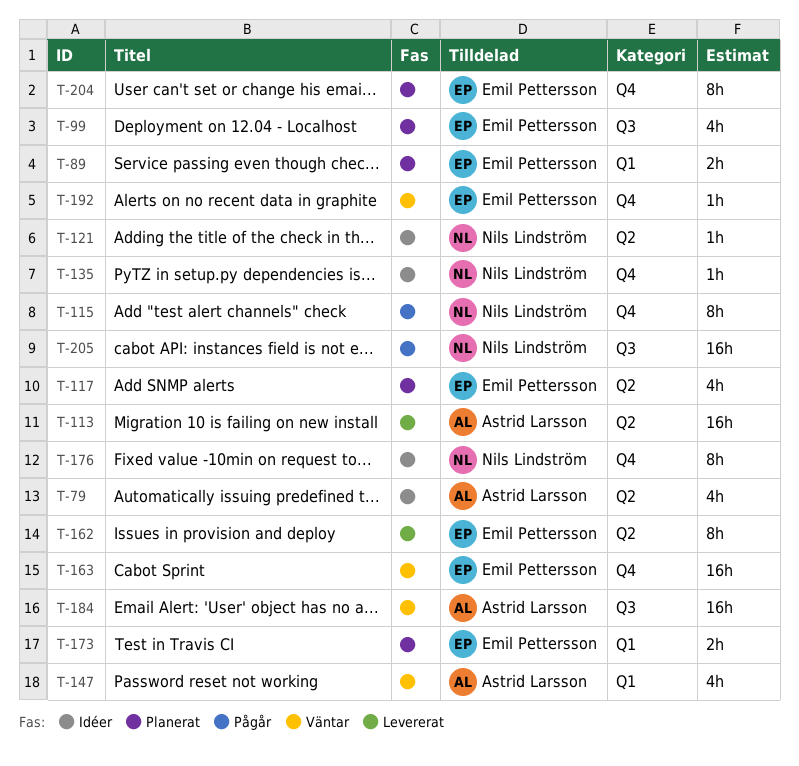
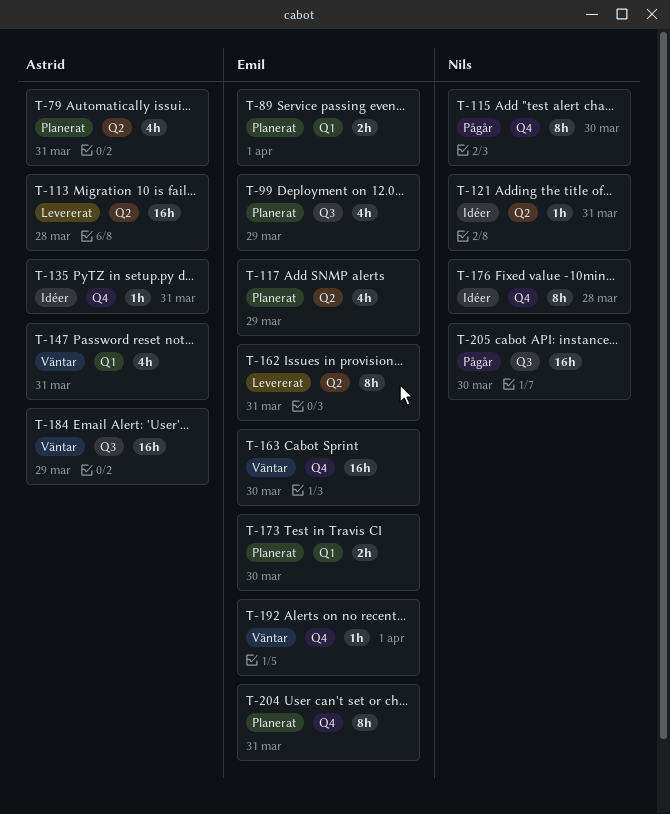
T-79, status: Idéer -> Planerat
T-135, owner: Nils Lindström -> Astrid Larsson

